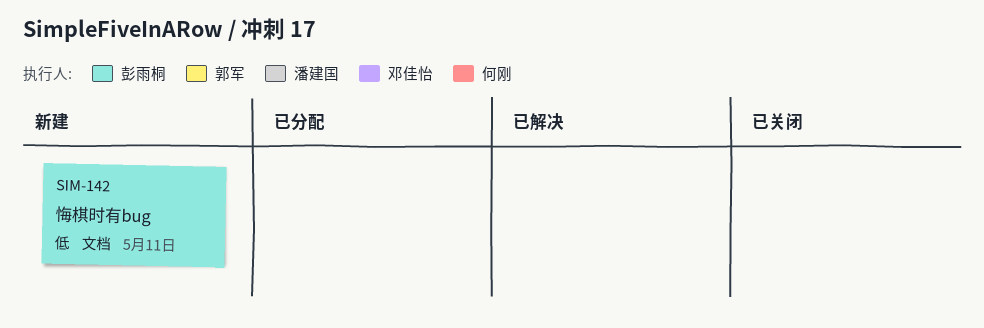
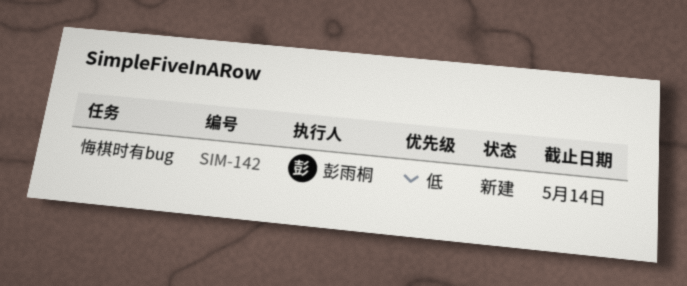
SIM-142, due: May 11 -> May 14

